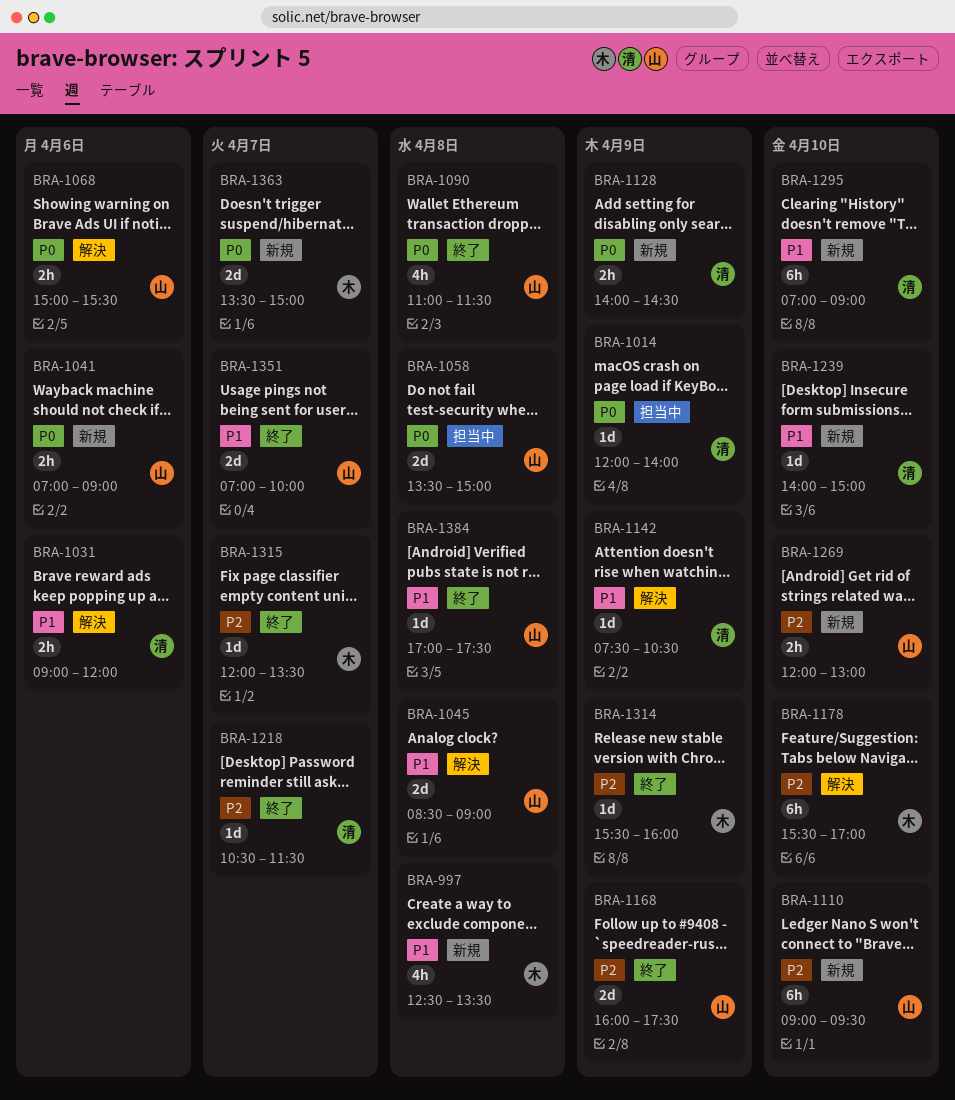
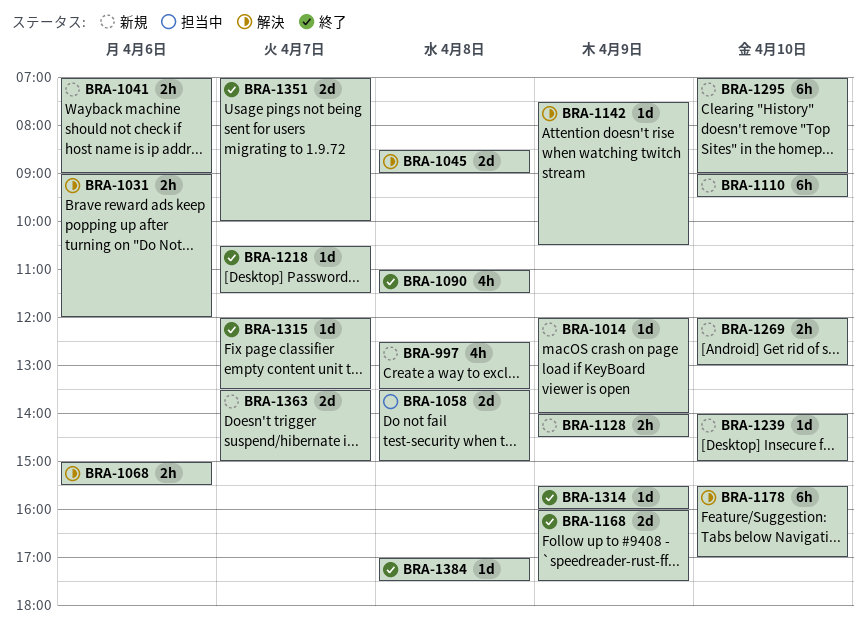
BRA-1014, status: 担当中 -> 新規

